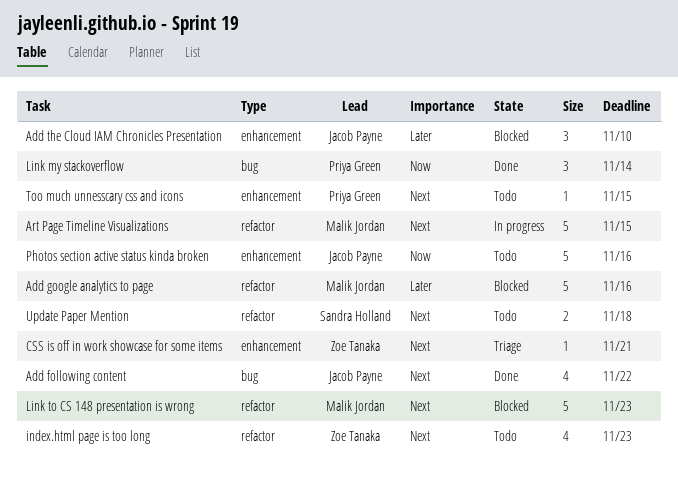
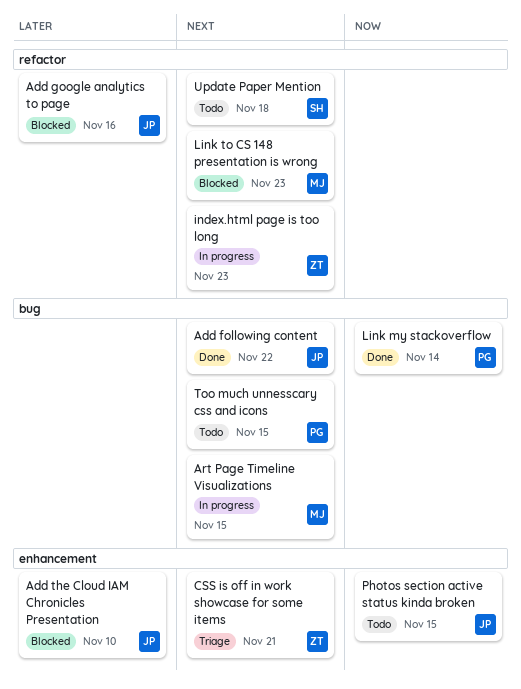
Add google analytics to page, owner: Malik Jordan -> Jacob Payne
Art Page Timeline Visualizations, label: refactor -> bug
index.html page is too long, status: Todo -> In progress
Photos section active status kinda broken, due: Nov 16 -> Nov 15
Too much unnesscary css and icons, label: enhancement -> bug

